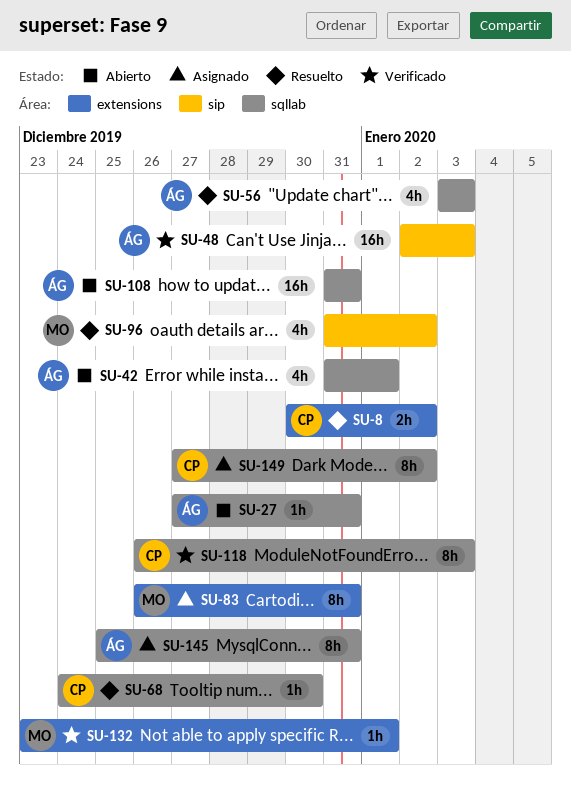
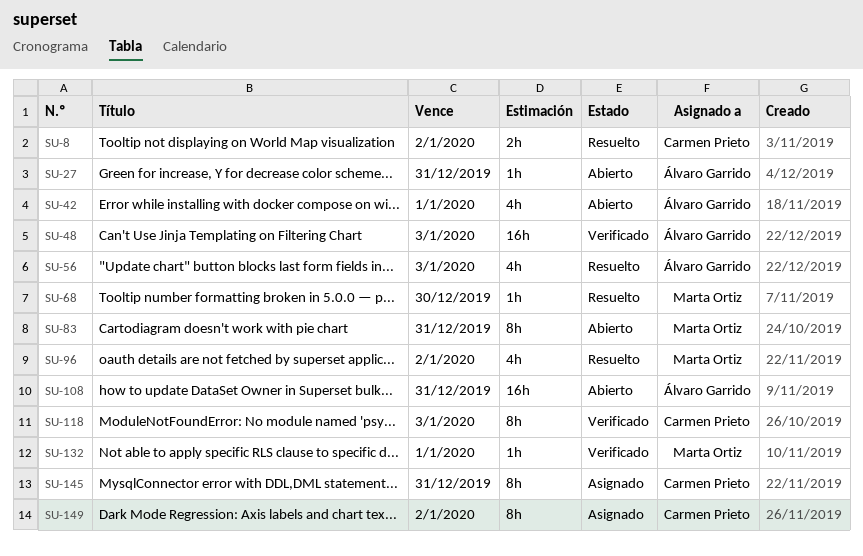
SU-68, owner: Carmen Prieto -> Marta Ortiz
SU-83, status: Asignado -> Abierto
SU-145, owner: Álvaro Garrido -> Carmen Prieto

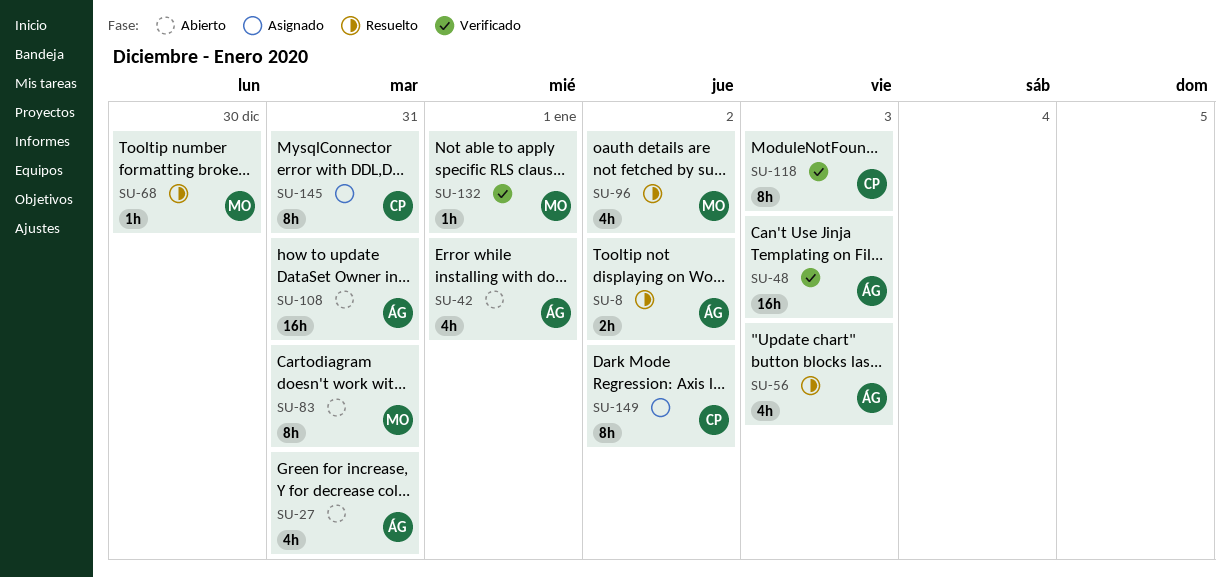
SU-8, owner: Carmen Prieto -> Álvaro Garrido
SU-27, estimate: 1h -> 4h

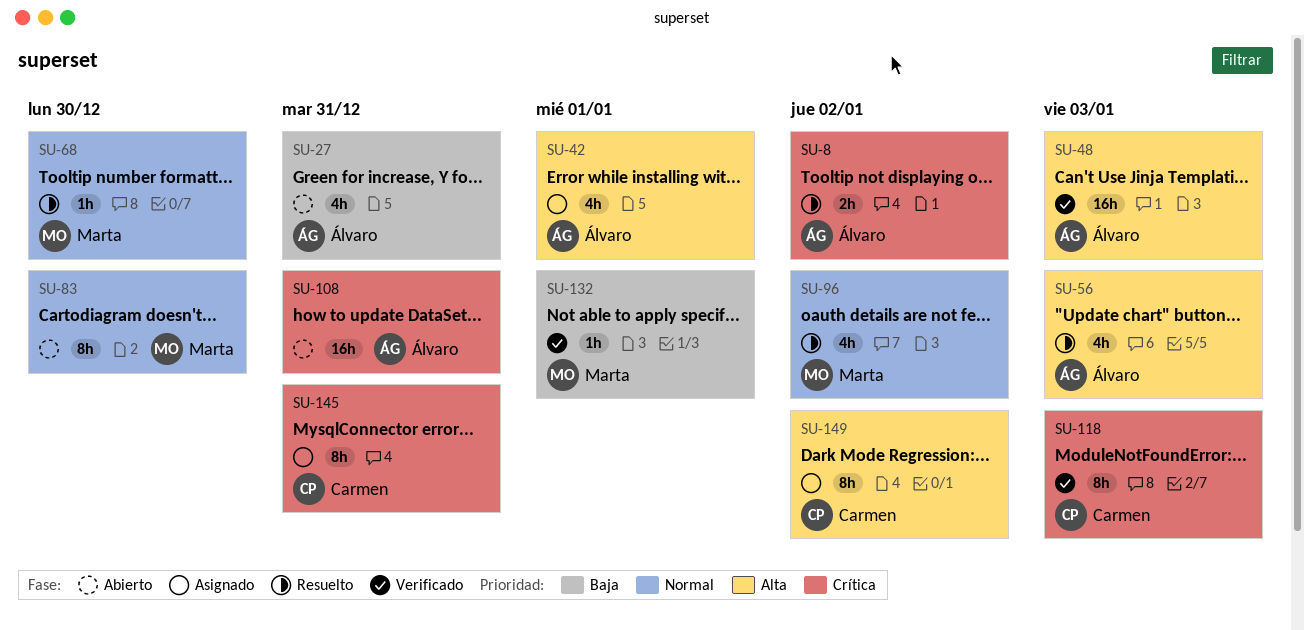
SU-42, status: Abierto -> Asignado
SU-83, due: Dec 31 -> Dec 30

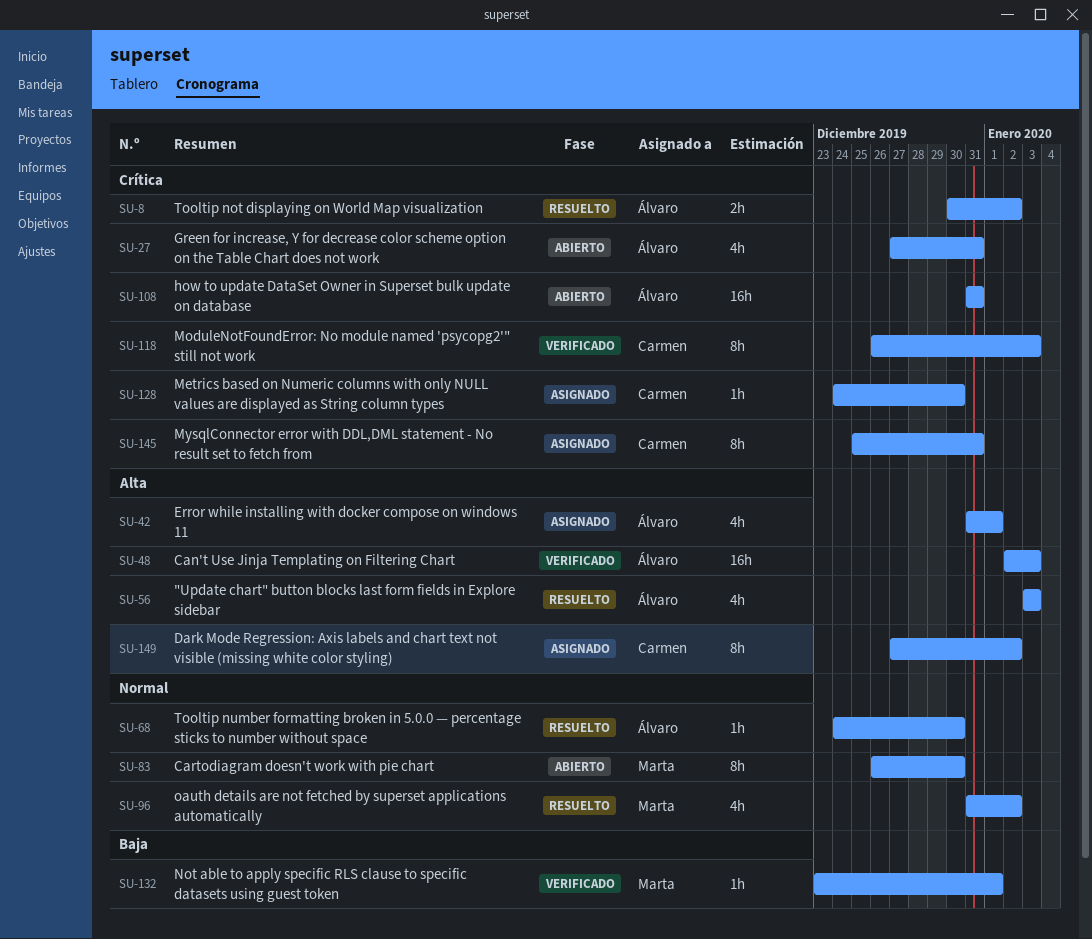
SU-27, priority: Baja -> Crítica
SU-68, owner: Marta -> Álvaro
SU-128: none -> present

